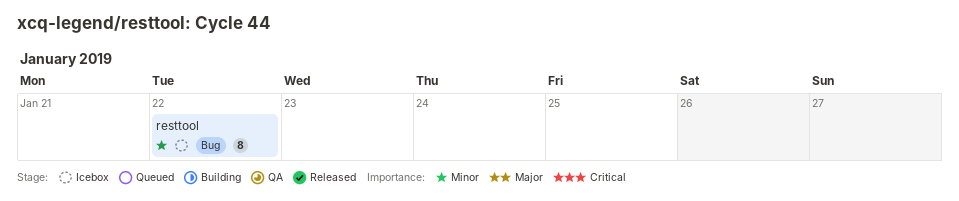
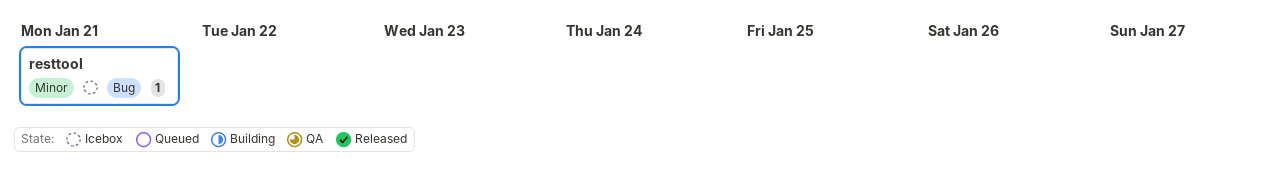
resttool, estimate: 8 -> 1
resttool, due: Jan 22 -> Jan 21

